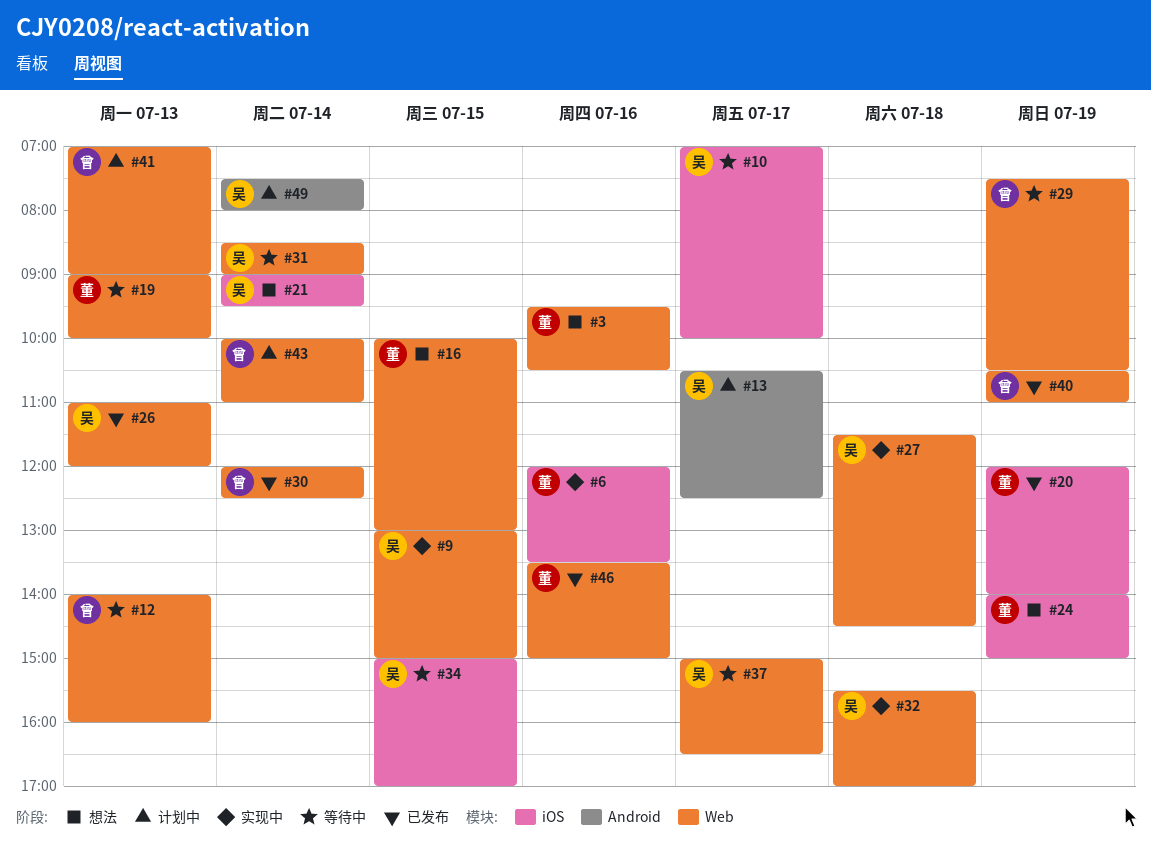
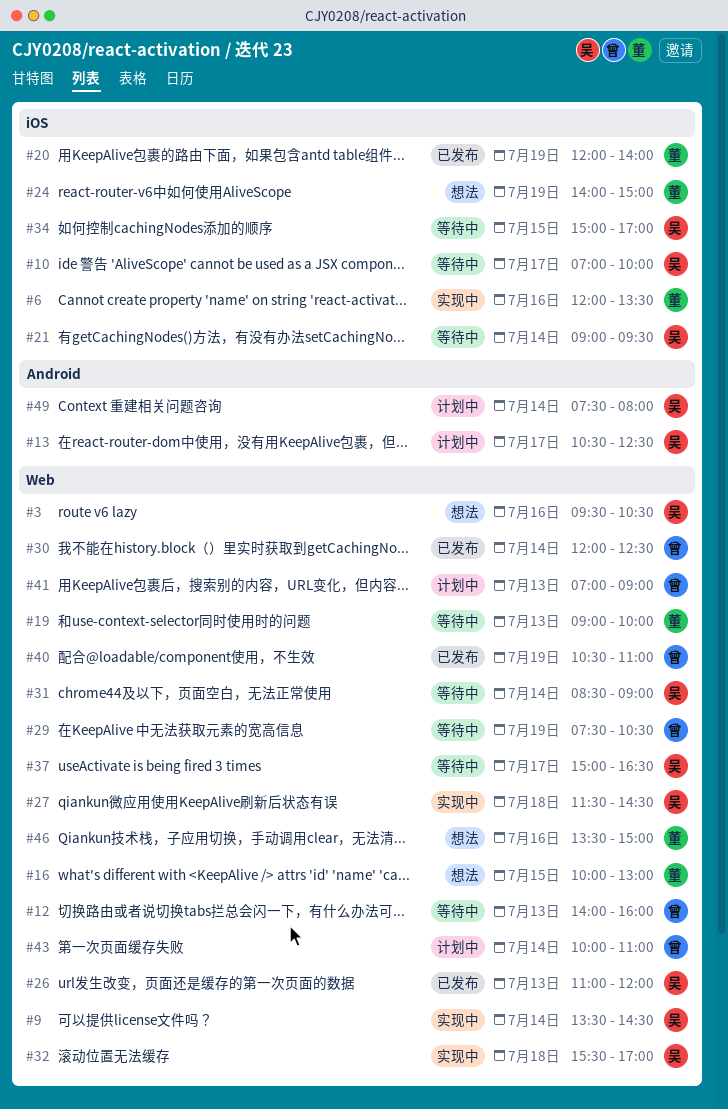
#3, owner: 董 -> 吴
#9, day: Jul 15 -> Jul 14
#9, begins: 13:00 -> 13:30
#9, ends: 15:00 -> 14:30
#21, status: 想法 -> 等待中
#46, status: 已发布 -> 想法

